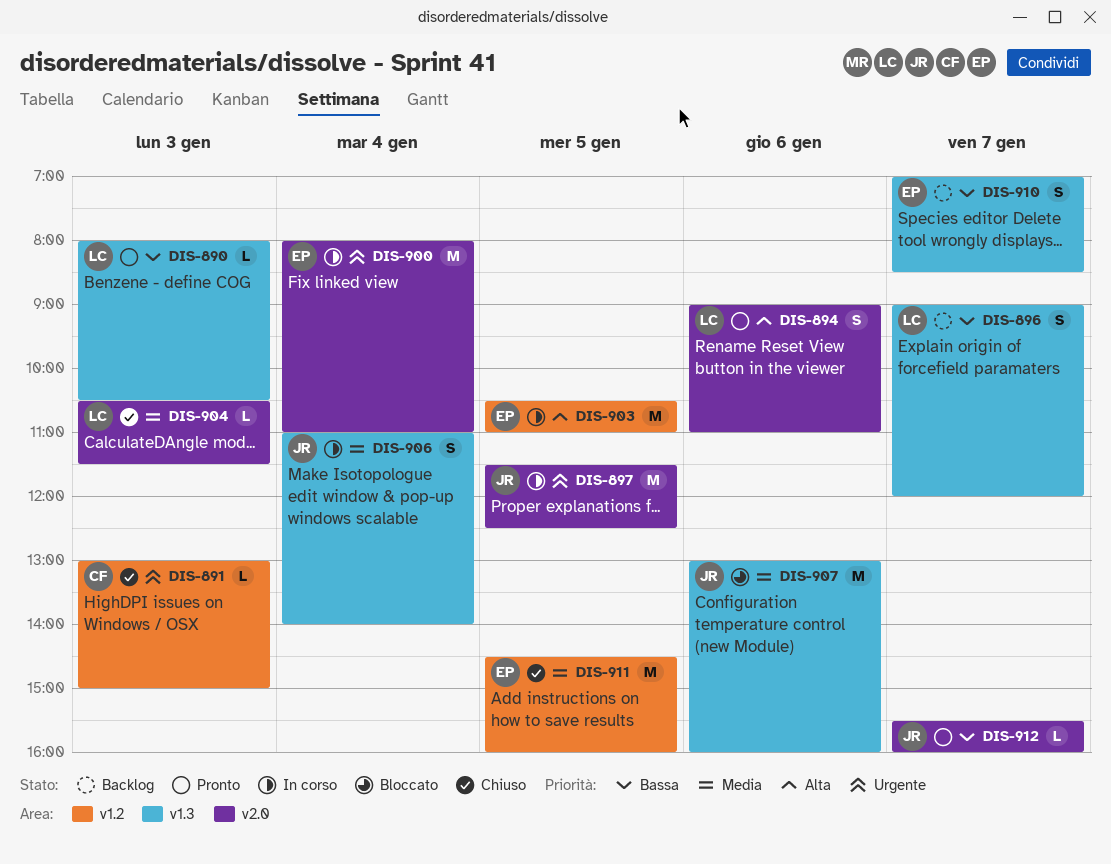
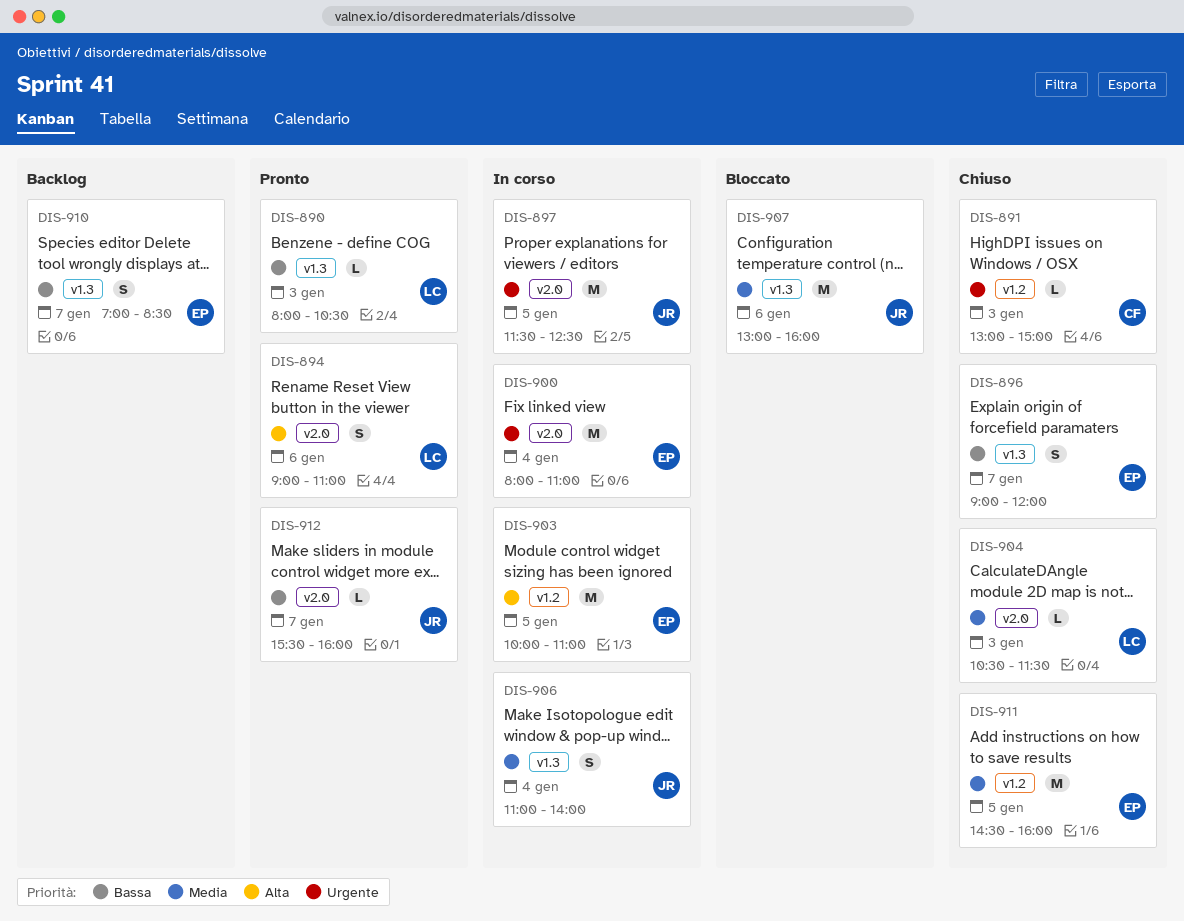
DIS-896, status: Backlog -> Chiuso
DIS-896, owner: LC -> EP
DIS-903, begins: 10:30 -> 10:00

